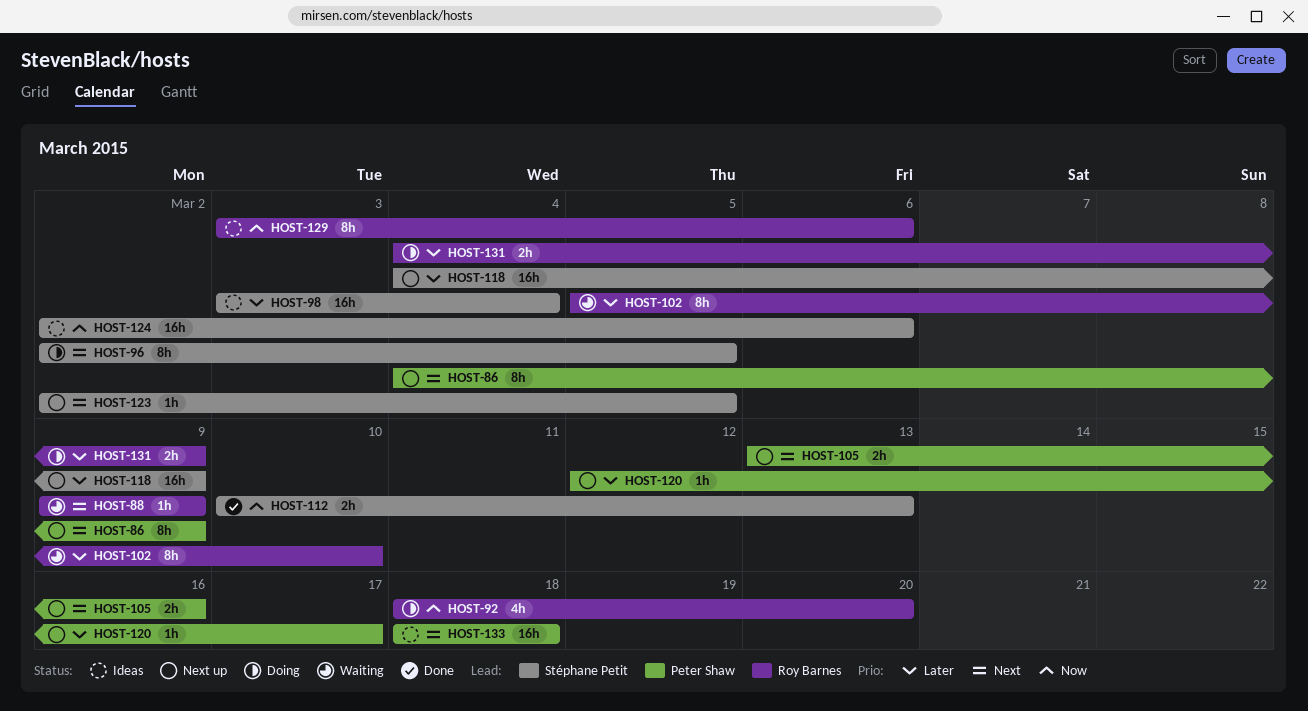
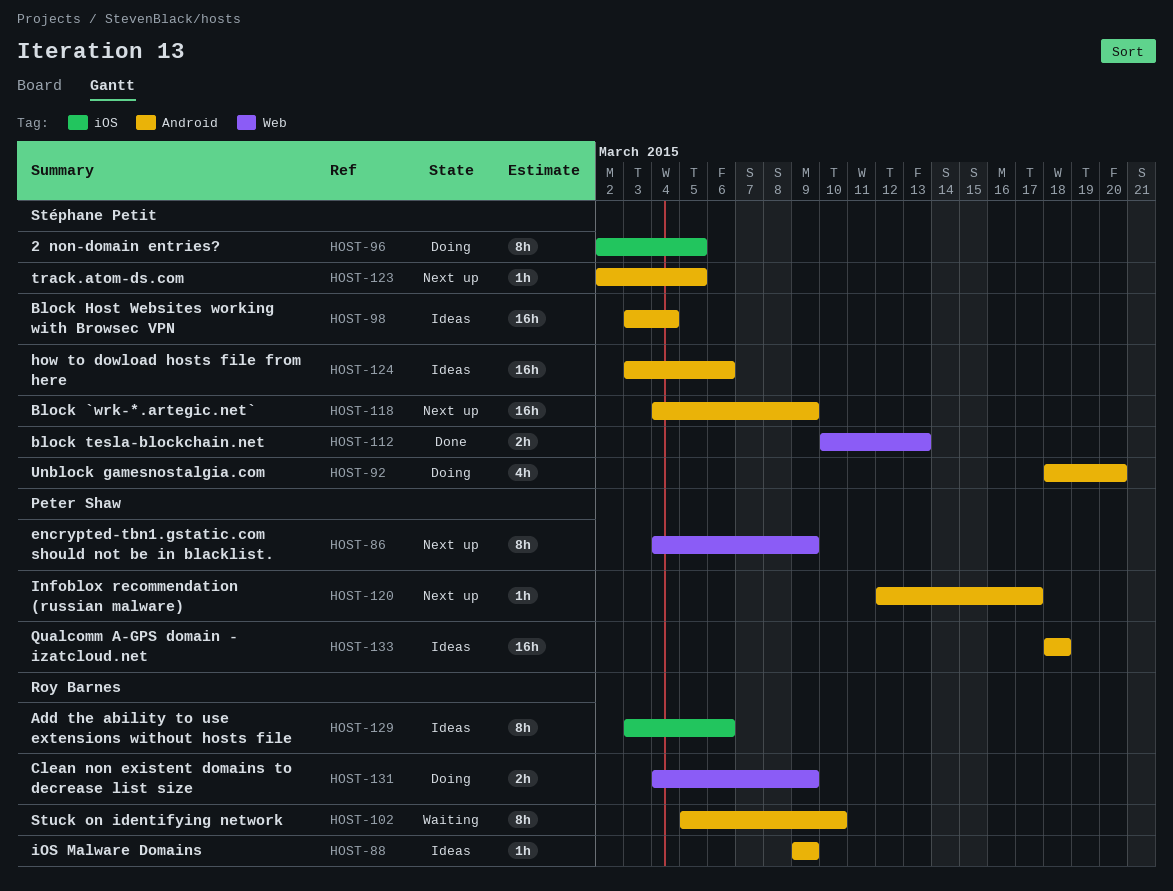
HOST-88, status: Waiting -> Ideas
HOST-92, owner: Roy Barnes -> Stéphane Petit
HOST-105: present -> none
HOST-124, start: Mar 2 -> Mar 3

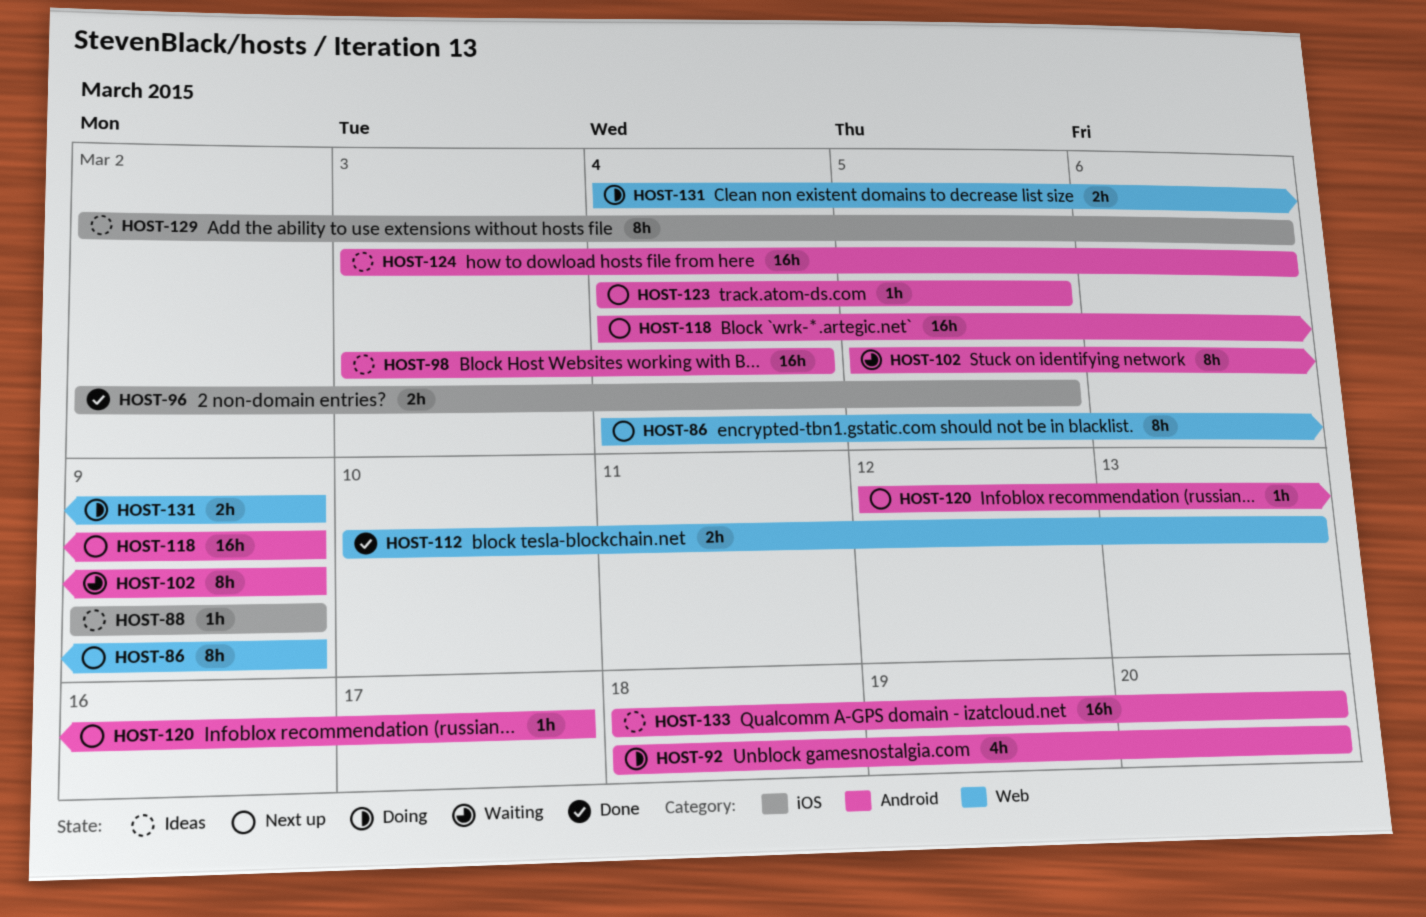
HOST-88, label: Android -> iOS
HOST-96, status: Doing -> Done
HOST-96, estimate: 8h -> 2h
HOST-102, due: Mar 10 -> Mar 9
HOST-123, start: Mar 2 -> Mar 4
HOST-129, start: Mar 3 -> Mar 2
HOST-133, due: Mar 18 -> Mar 20

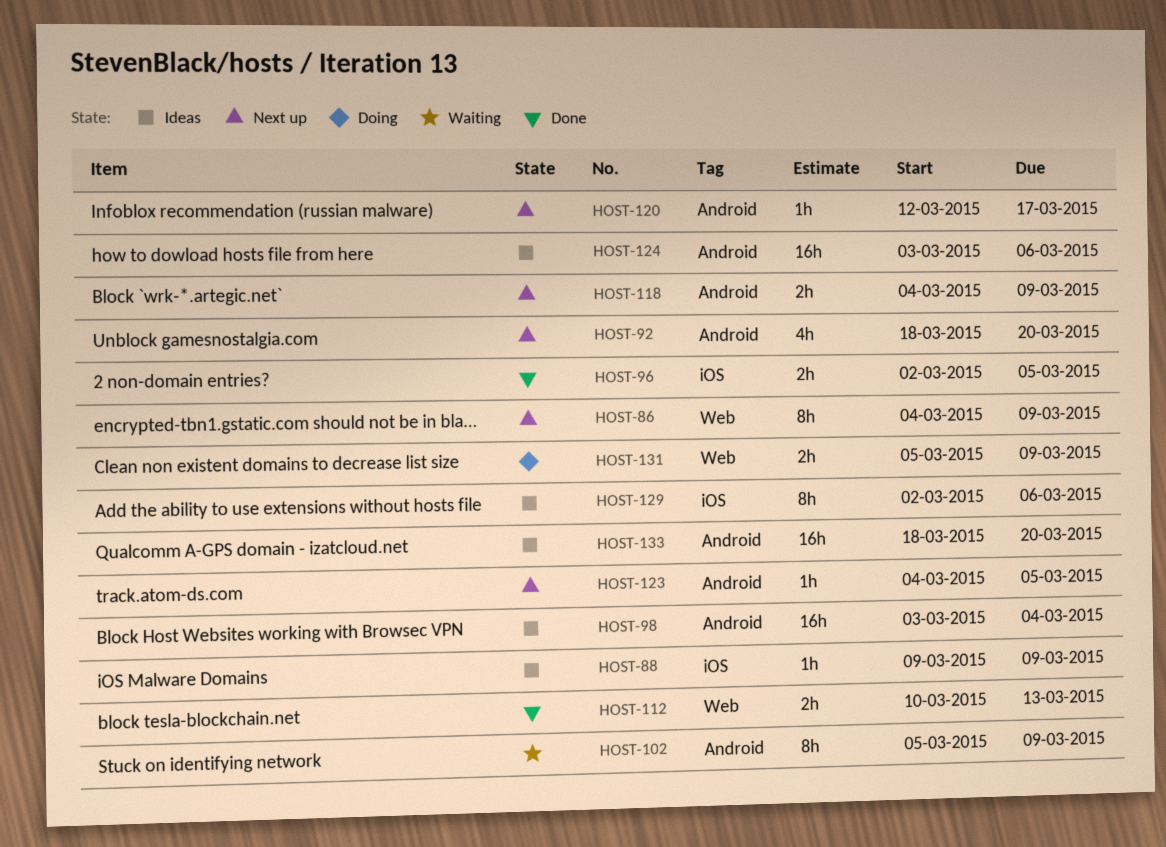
HOST-92, status: Doing -> Next up
HOST-118, estimate: 16h -> 2h
HOST-131, start: Mar 4 -> Mar 5

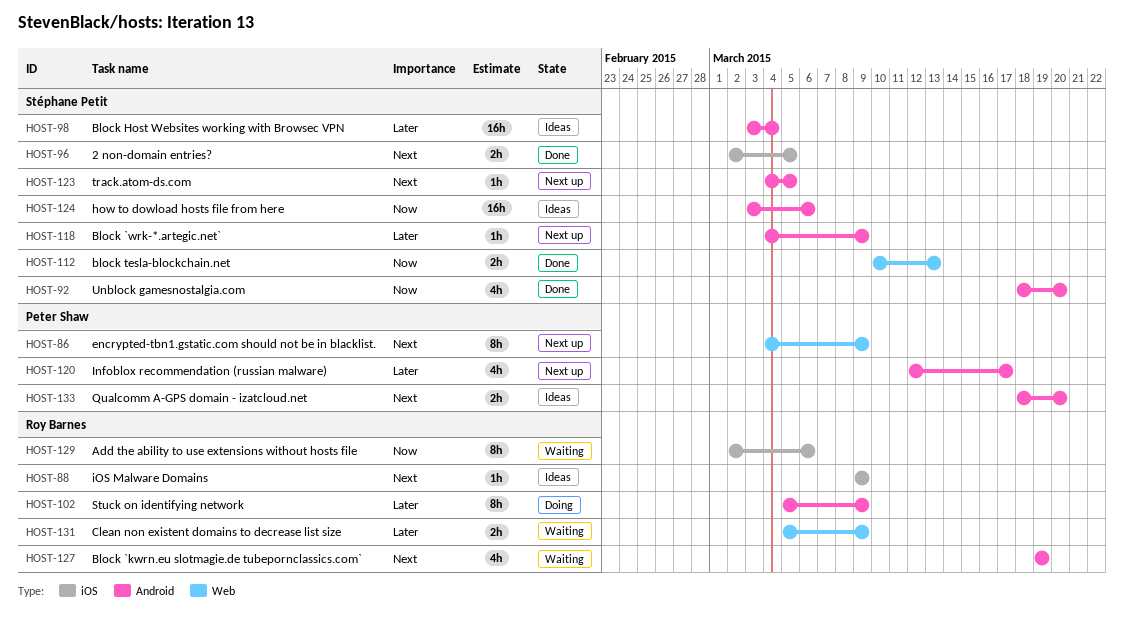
HOST-92, status: Next up -> Done
HOST-102, status: Waiting -> Doing
HOST-118, estimate: 2h -> 1h
HOST-120, estimate: 1h -> 4h
HOST-127: none -> present
HOST-129, status: Ideas -> Waiting
HOST-131, status: Doing -> Waiting
HOST-133, estimate: 16h -> 2h

